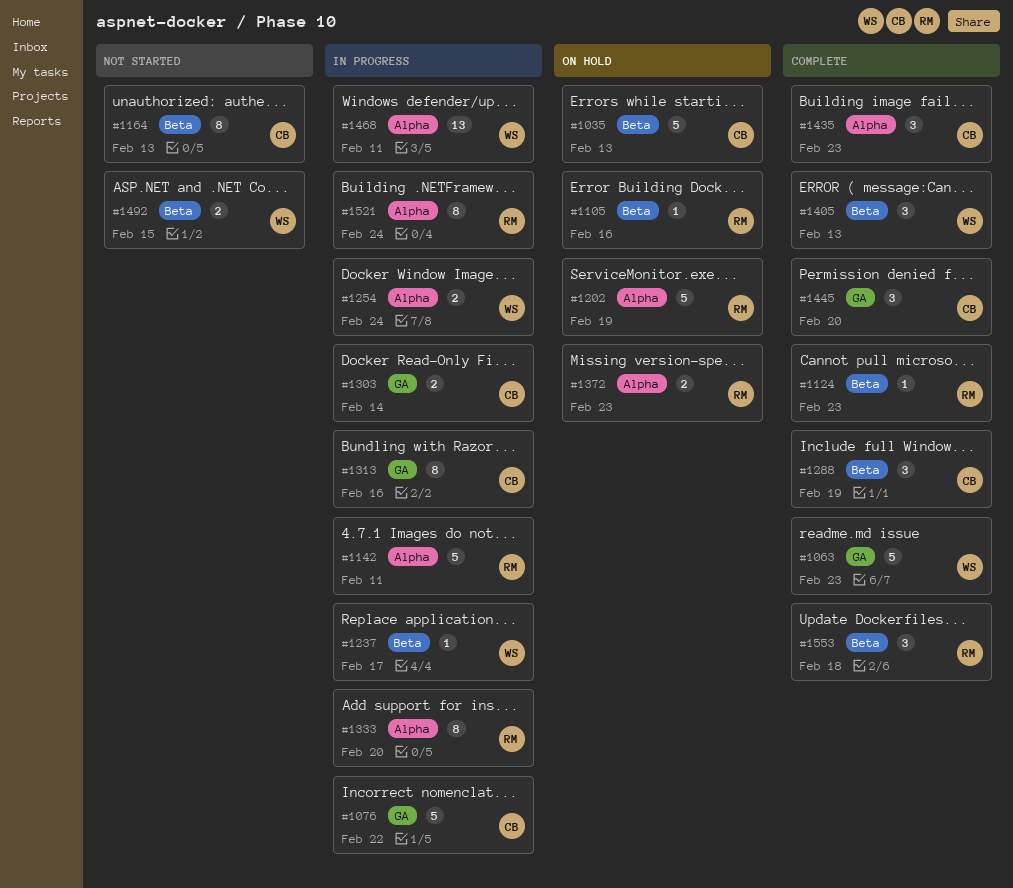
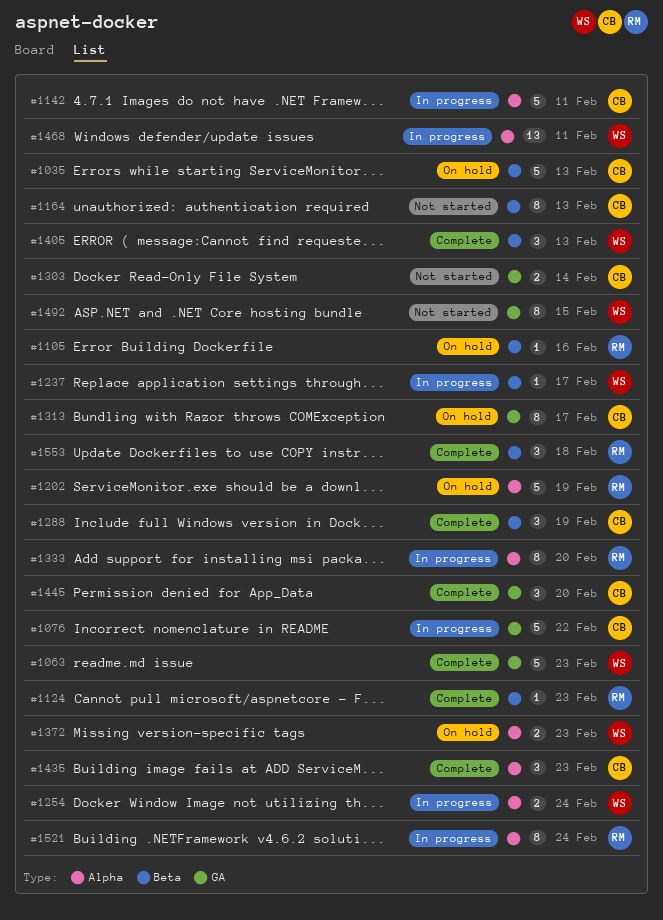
#1142, owner: RM -> CB
#1303, status: In progress -> Not started
#1313, status: In progress -> On hold
#1313, due: Feb 16 -> Feb 17
#1372, owner: RM -> WS
#1492, label: Beta -> GA
#1492, estimate: 2 -> 8

